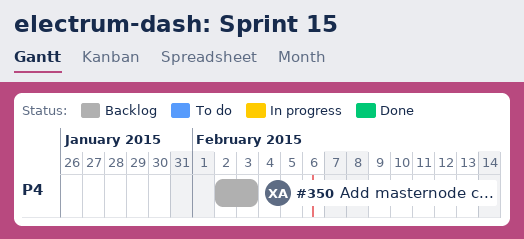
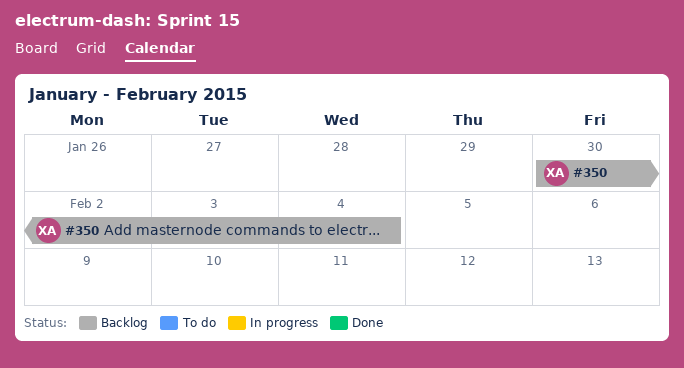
#350, start: Feb 2 -> Jan 30
#350, due: Feb 3 -> Feb 4

